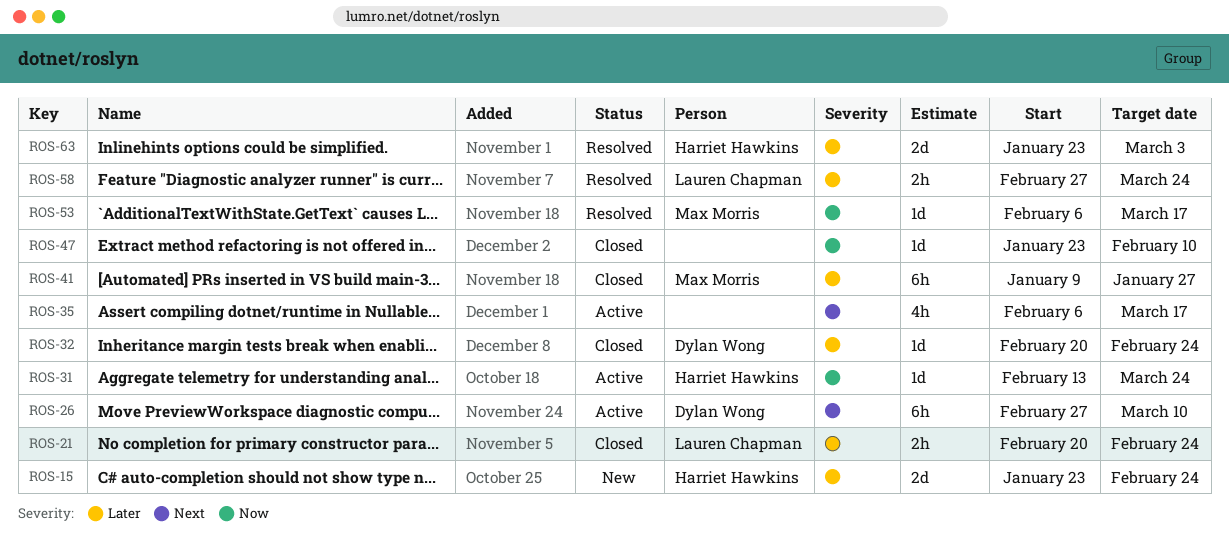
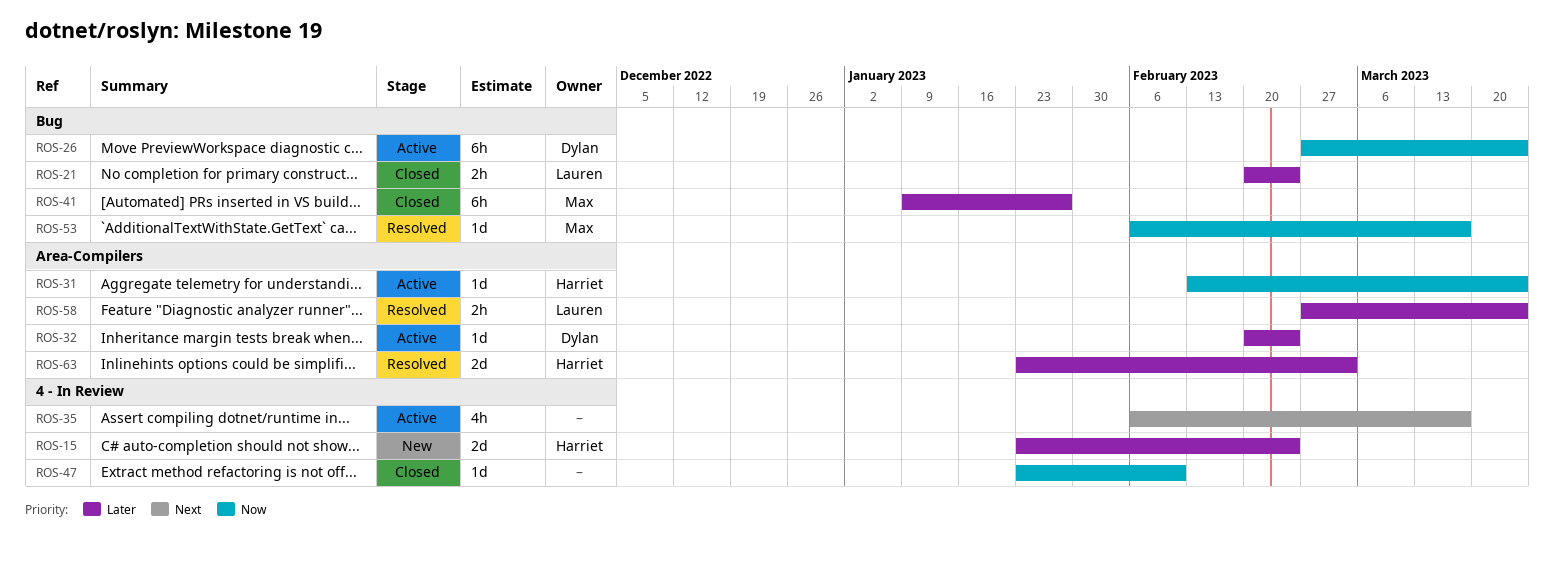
ROS-26, priority: Next -> Now
ROS-26, due: Mar 10 -> Mar 24
ROS-32, status: Closed -> Active

